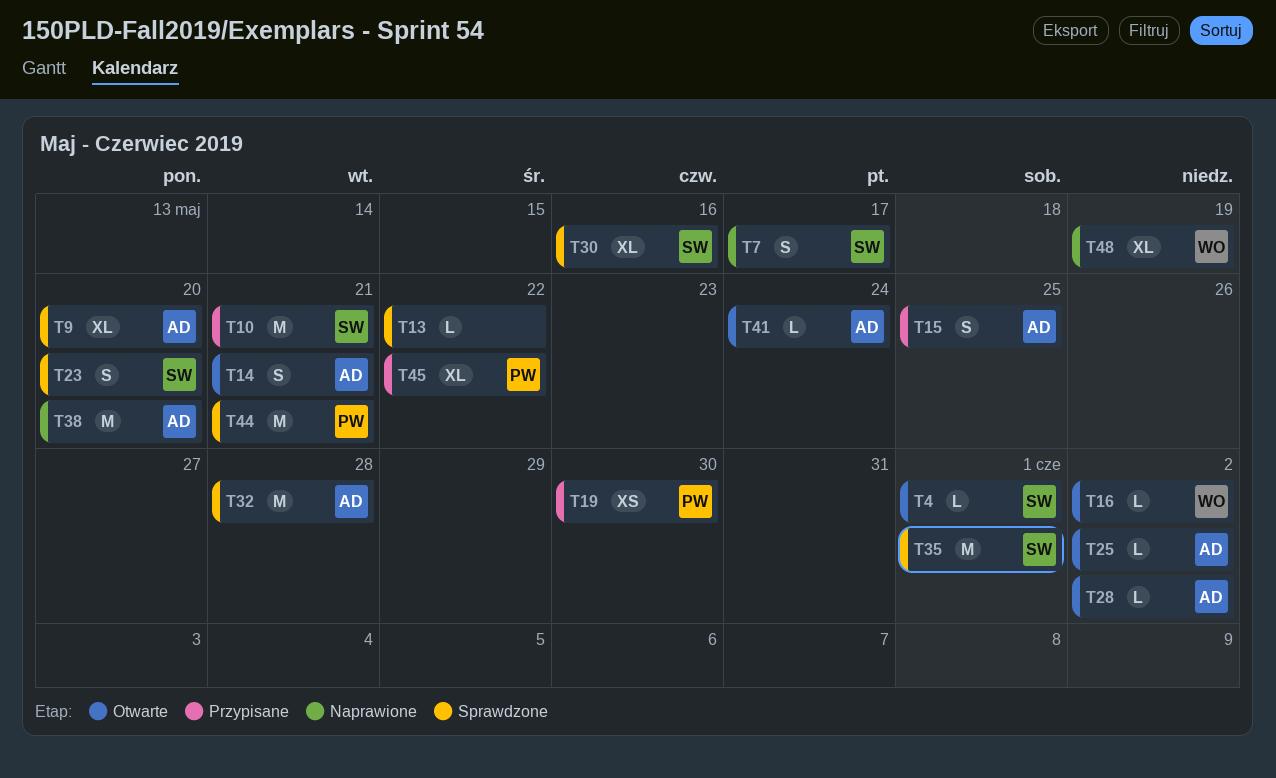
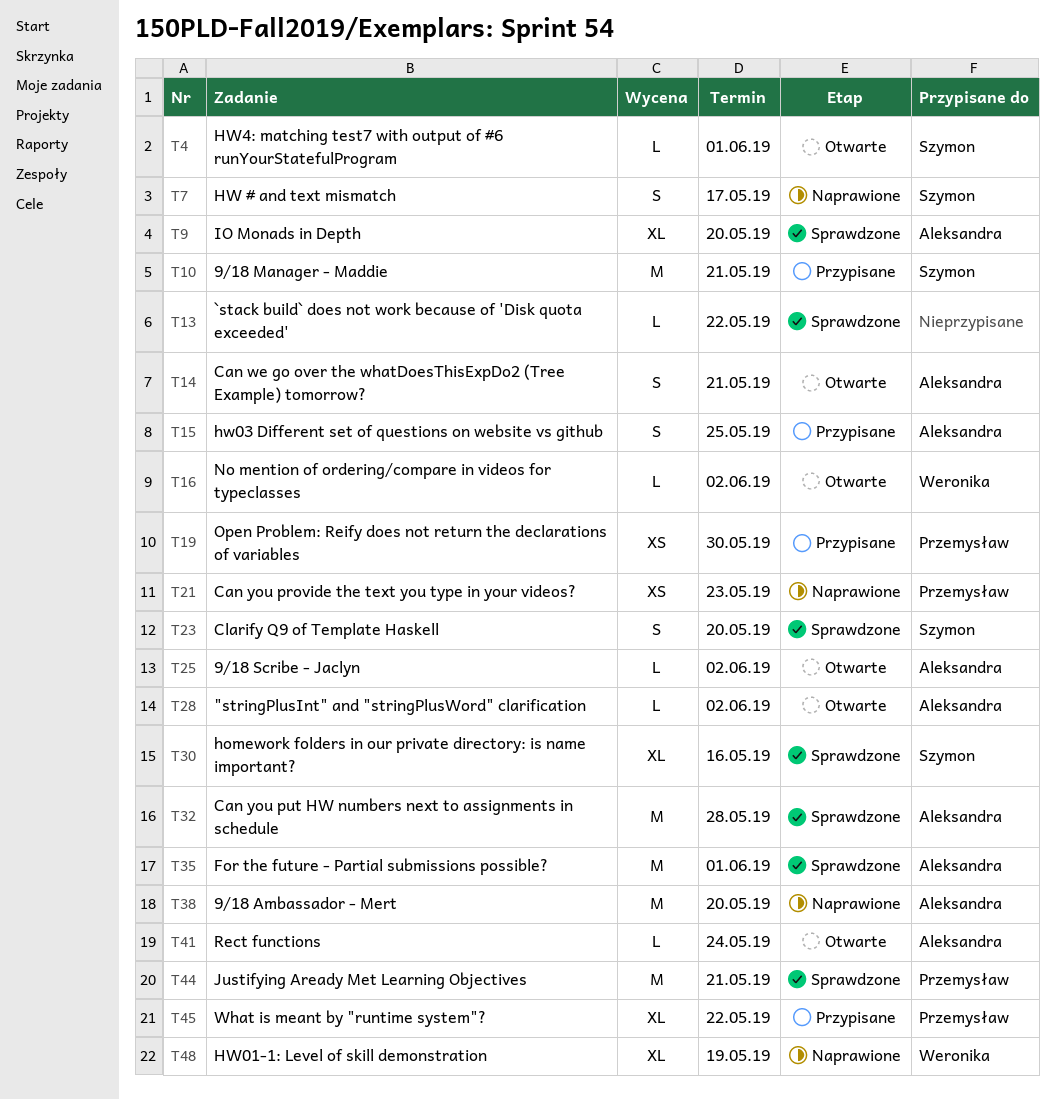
T21: none -> present
T35, owner: Szymon -> Aleksandra

